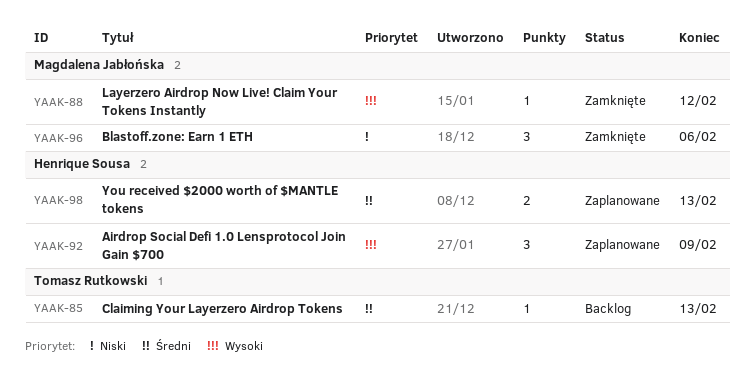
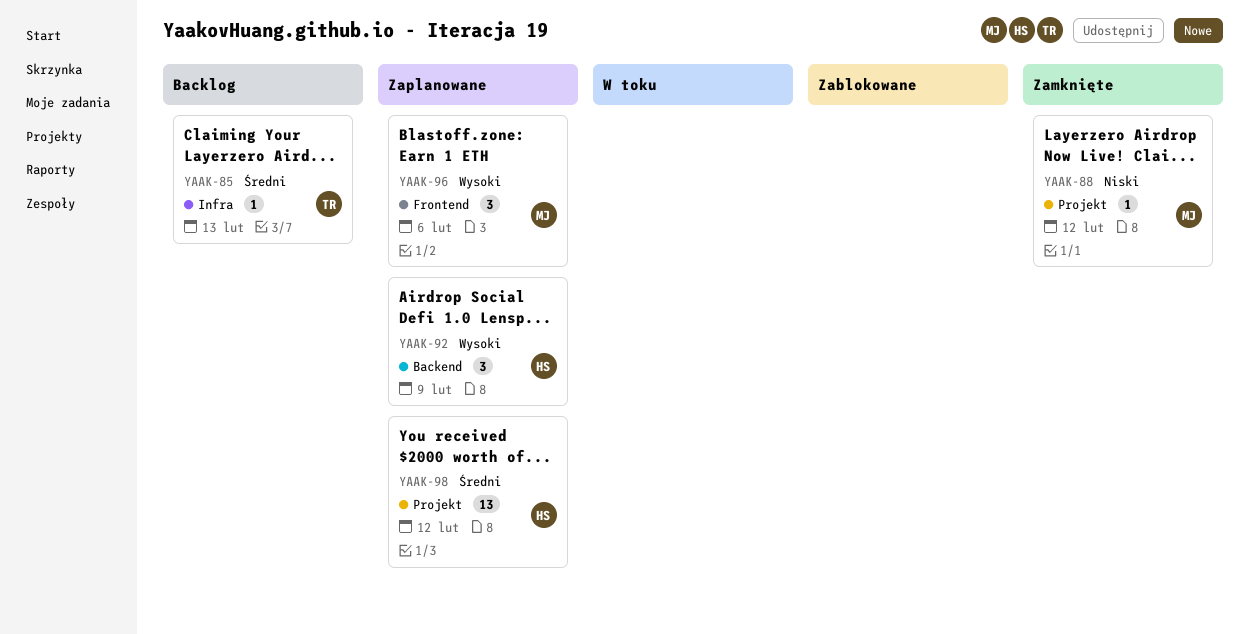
YAAK-88, priority: Wysoki -> Niski
YAAK-96, status: Zamknięte -> Zaplanowane
YAAK-96, priority: Niski -> Wysoki
YAAK-98, estimate: 2 -> 13
YAAK-98, due: Feb 13 -> Feb 12

